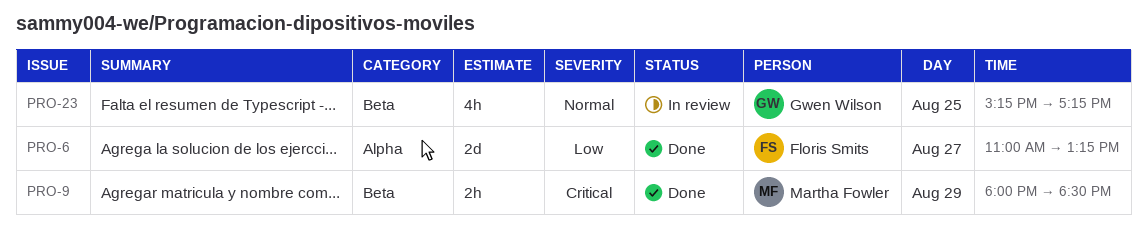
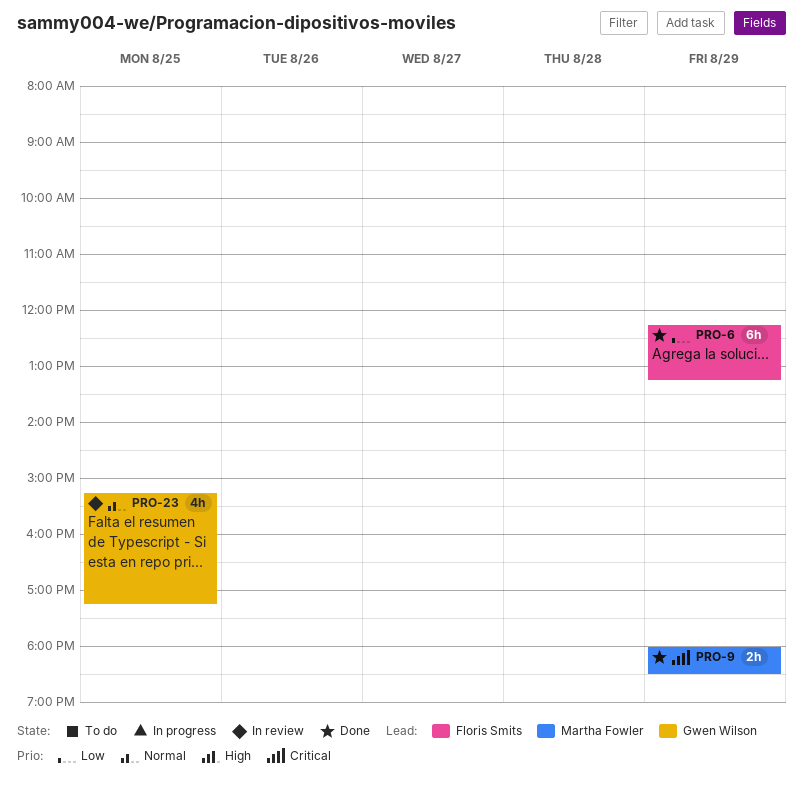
PRO-6, estimate: 2d -> 6h
PRO-6, day: Aug 27 -> Aug 29
PRO-6, begins: 11:00 -> 12:15

